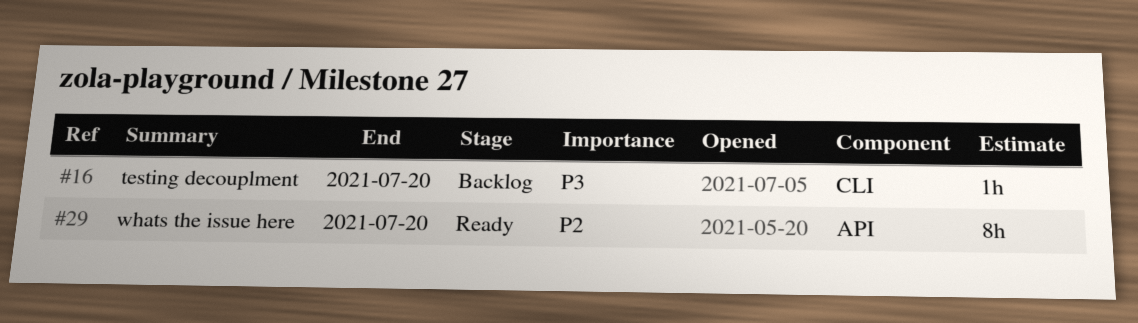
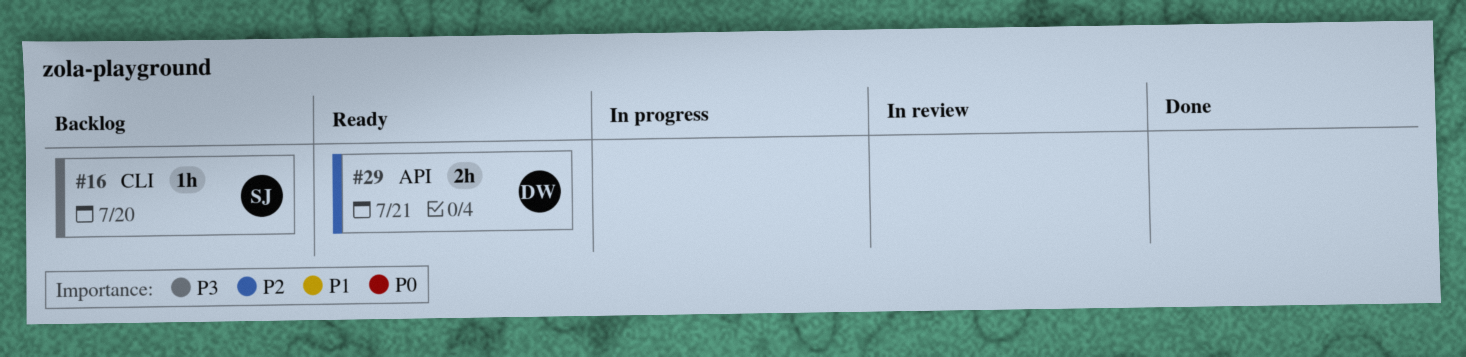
#29, estimate: 8h -> 2h
#29, due: Jul 20 -> Jul 21

